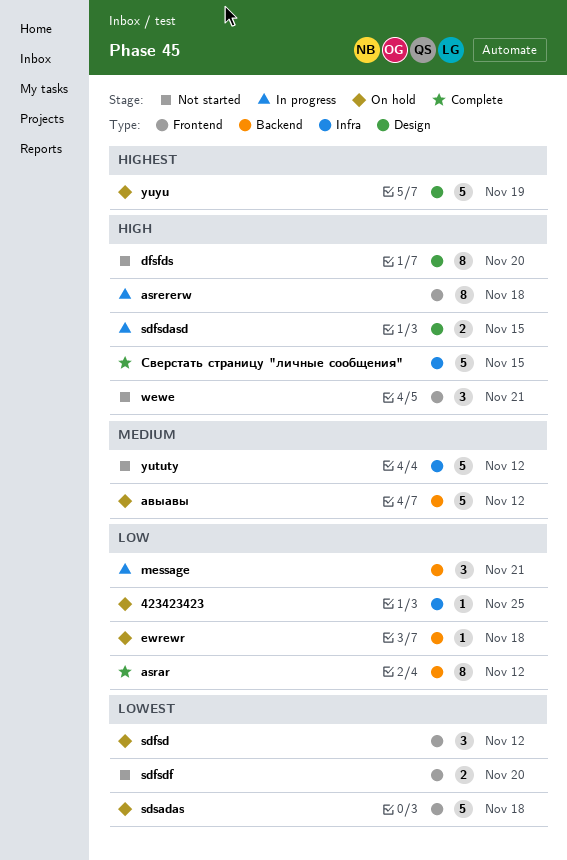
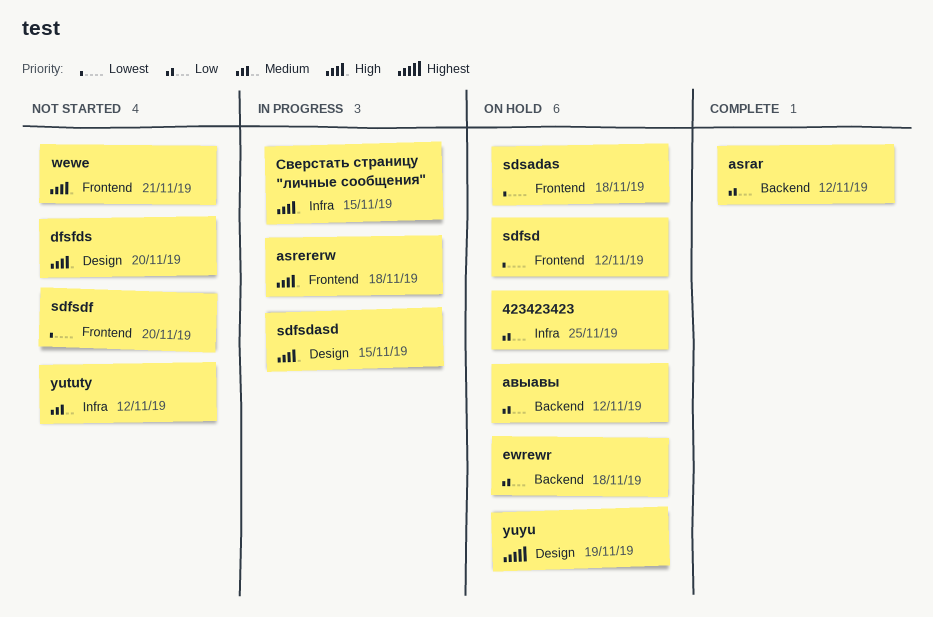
message: present -> none
авыавы, priority: Medium -> Low
Сверстать страницу "личные сообщения", status: Complete -> In progress

